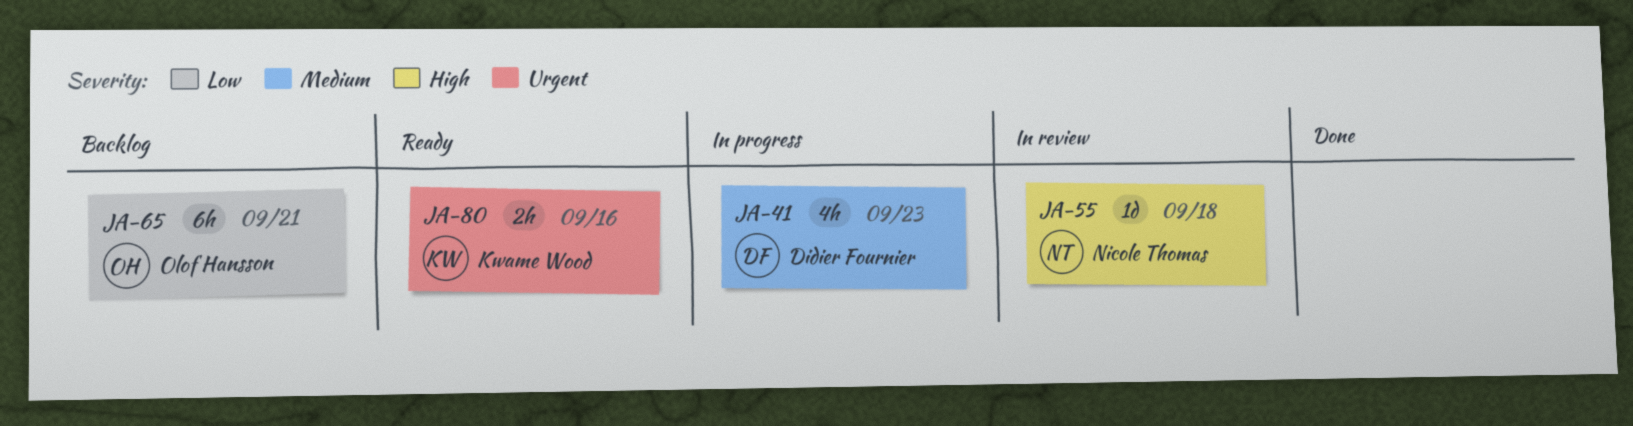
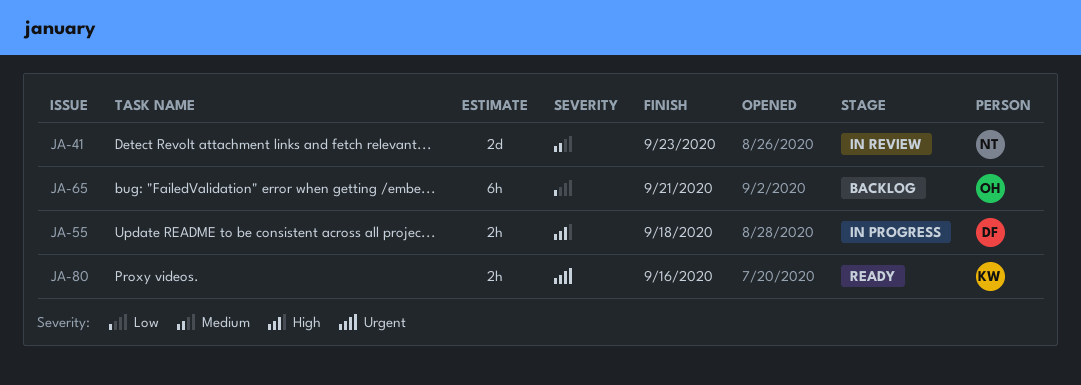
JA-41, status: In progress -> In review
JA-41, owner: Didier Fournier -> Nicole Thomas
JA-41, estimate: 4h -> 2d
JA-55, status: In review -> In progress
JA-55, owner: Nicole Thomas -> Didier Fournier
JA-55, estimate: 1d -> 2h

